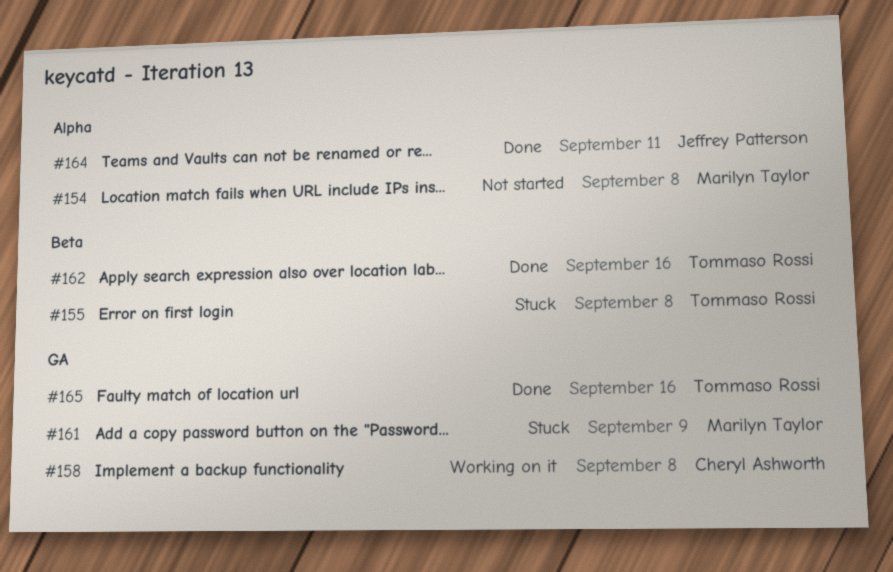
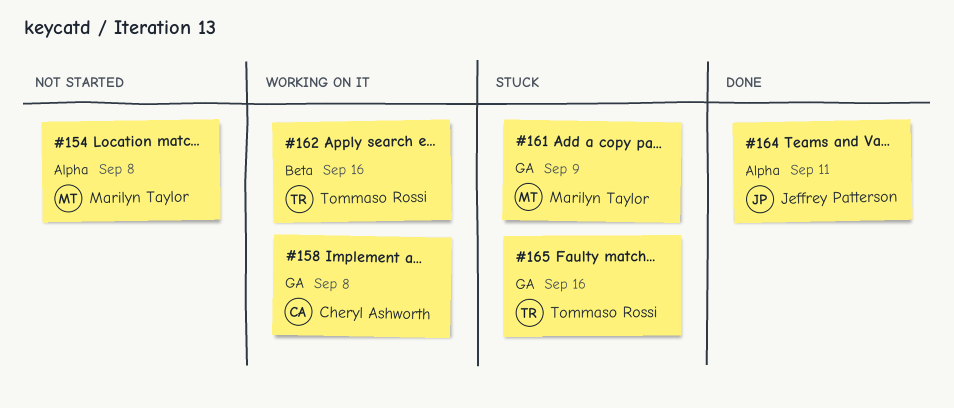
#155: present -> none
#162, status: Done -> Working on it
#165, status: Done -> Stuck

